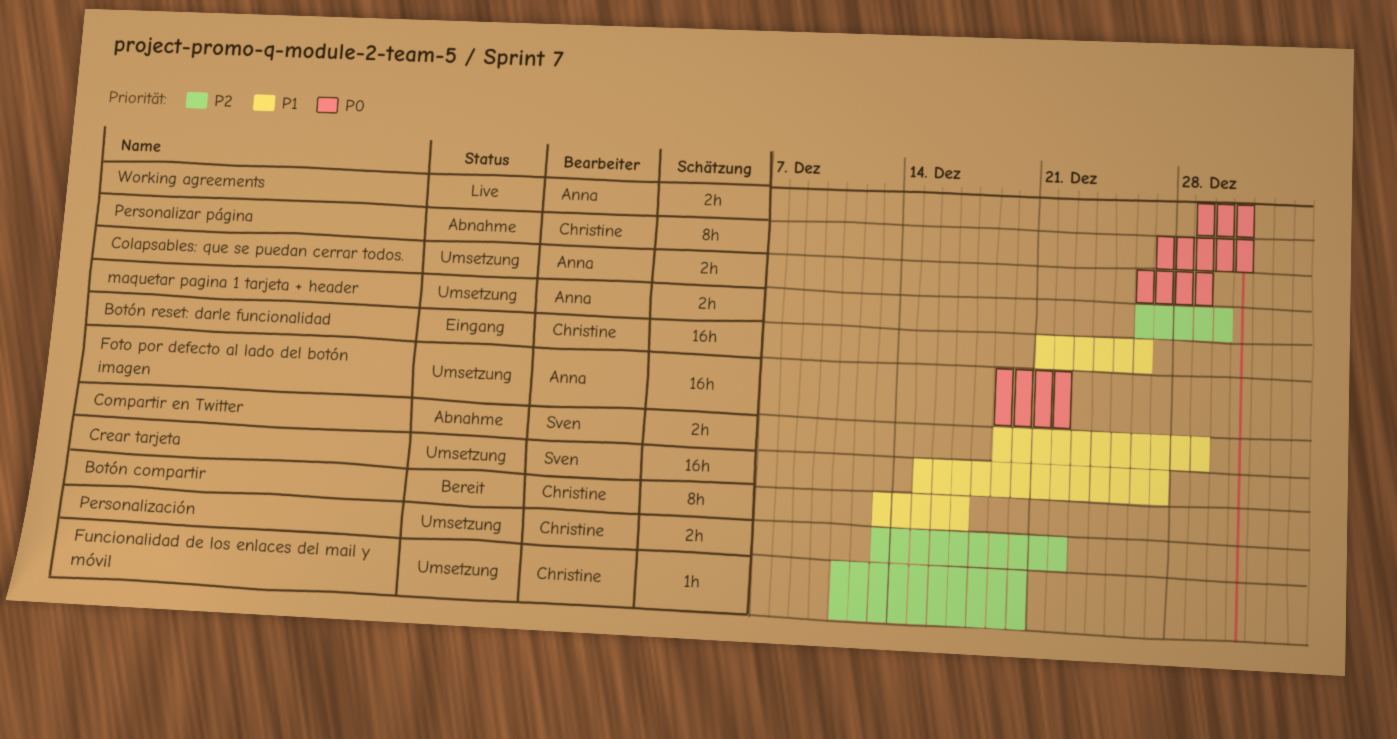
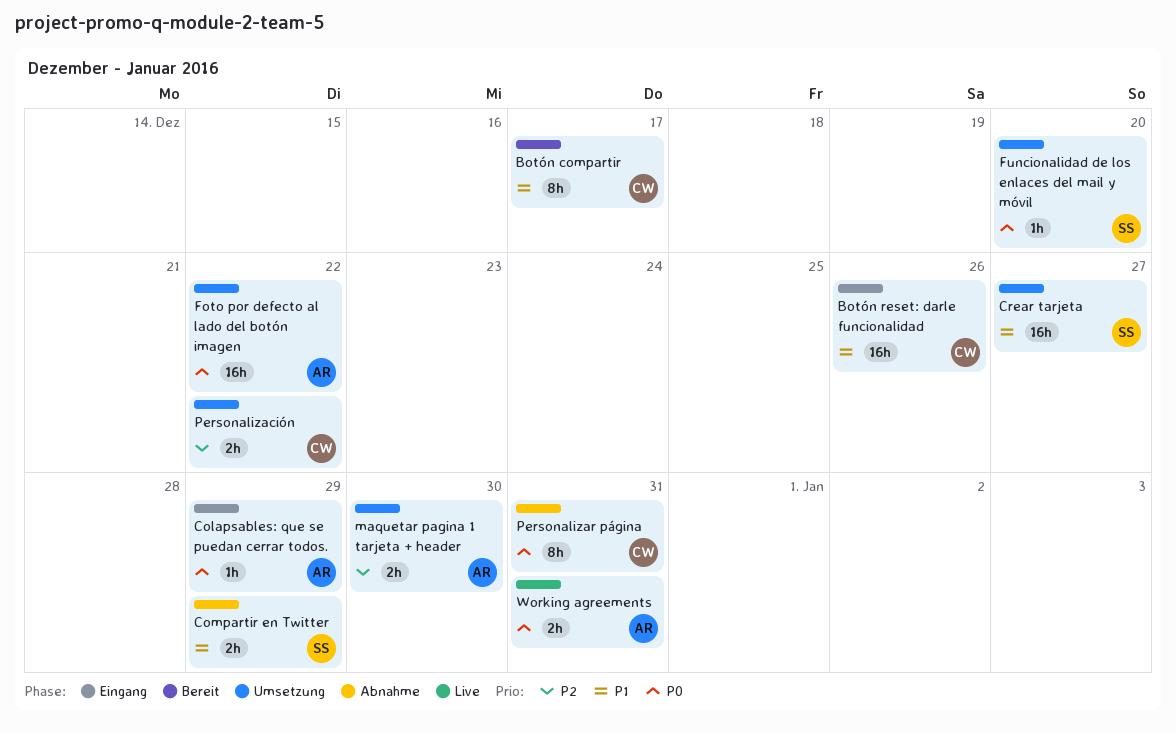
Colapsables: que se puedan cerrar todos., status: Umsetzung -> Eingang
Colapsables: que se puedan cerrar todos., estimate: 2h -> 1h
Funcionalidad de los enlaces del mail y móvil, owner: Christine -> Sven
Funcionalidad de los enlaces del mail y móvil, priority: P2 -> P0

